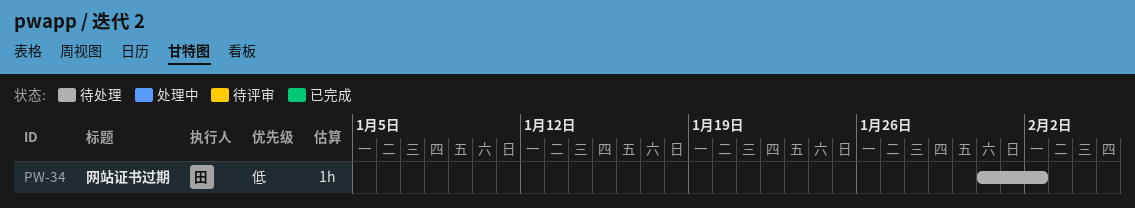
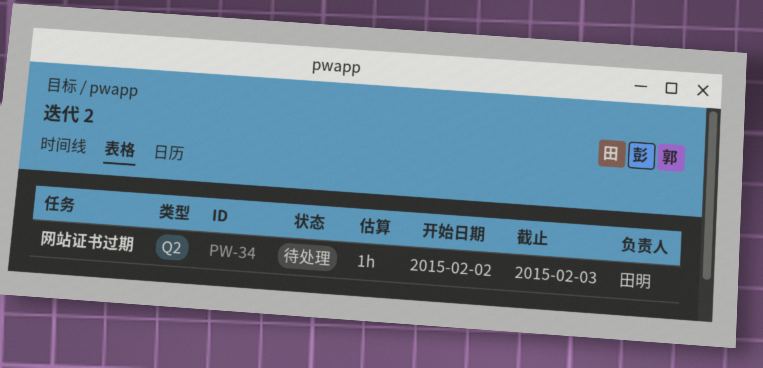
PW-34, start: Jan 31 -> Feb 2
PW-34, due: Feb 2 -> Feb 3

